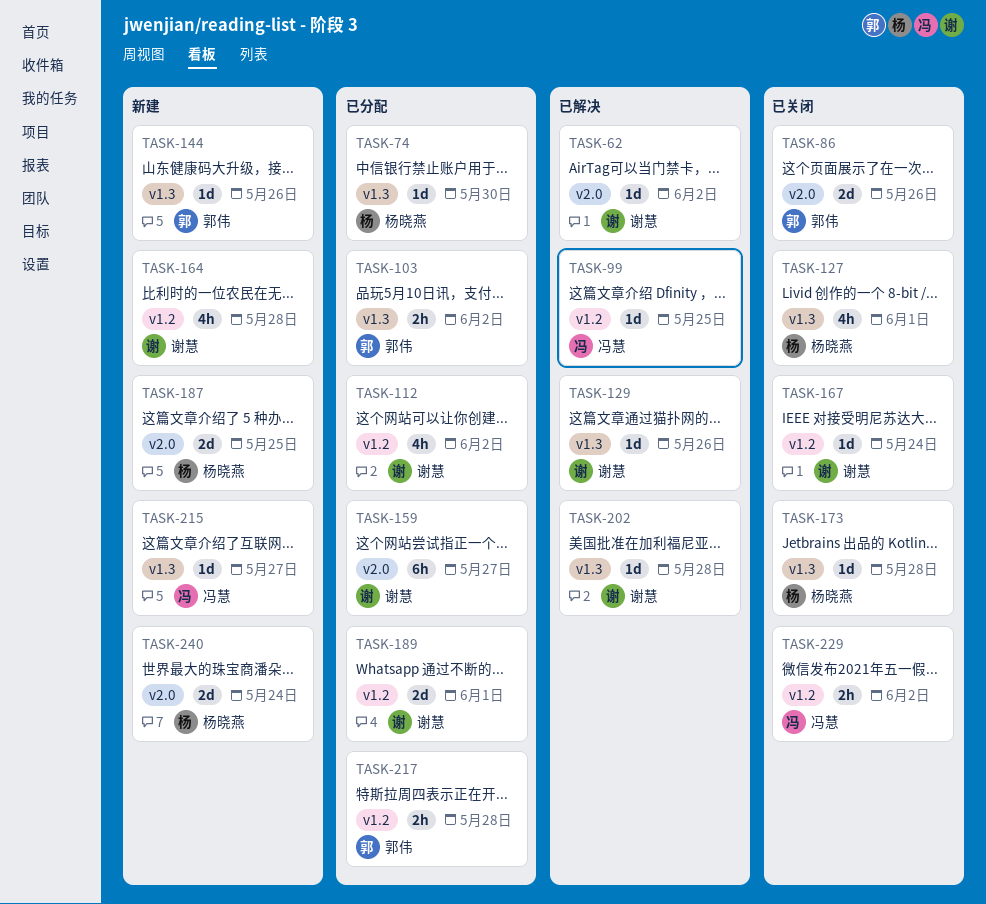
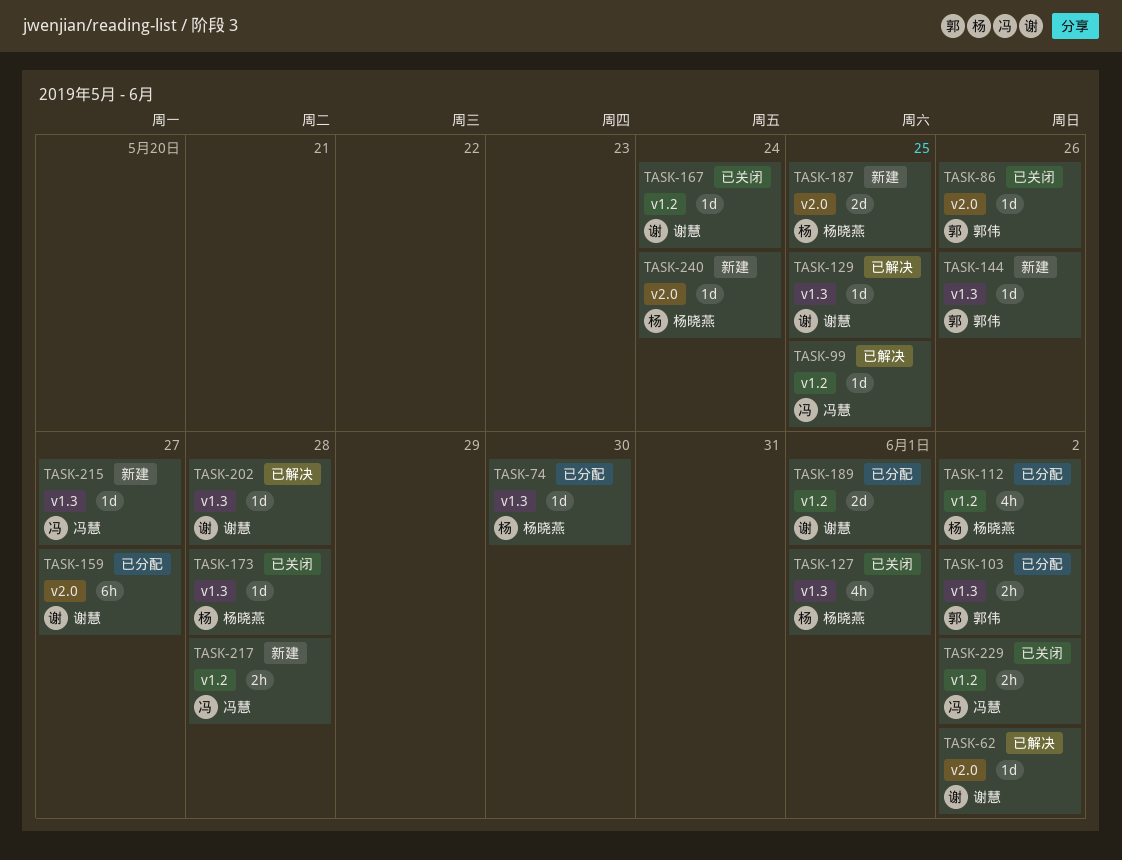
TASK-86, estimate: 2d -> 1d
TASK-112, owner: 谢慧 -> 杨晓燕
TASK-129, due: May 26 -> May 25
TASK-164: present -> none
TASK-217, status: 已分配 -> 新建
TASK-217, owner: 郭伟 -> 冯慧
TASK-240, estimate: 2d -> 1d

